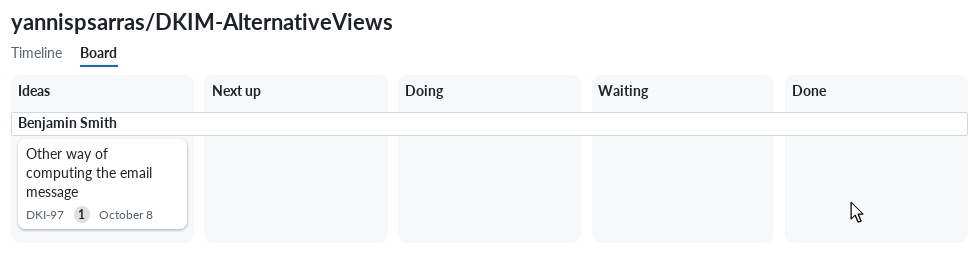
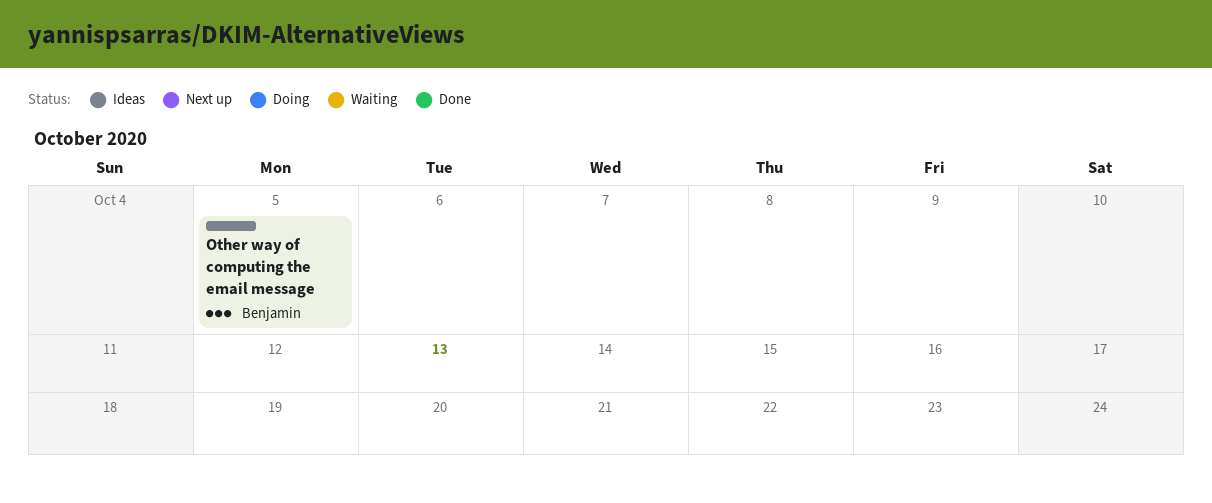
Other way of computing the email message, estimate: 1 -> 3
Other way of computing the email message, due: Oct 8 -> Oct 5

